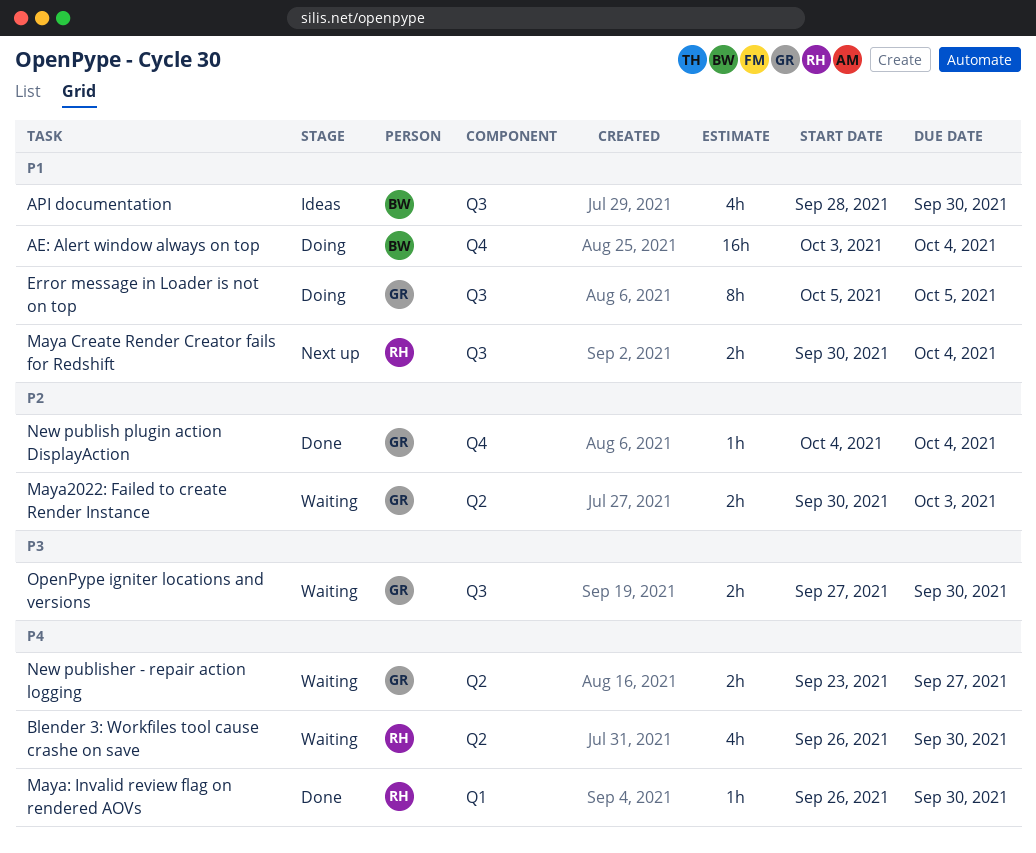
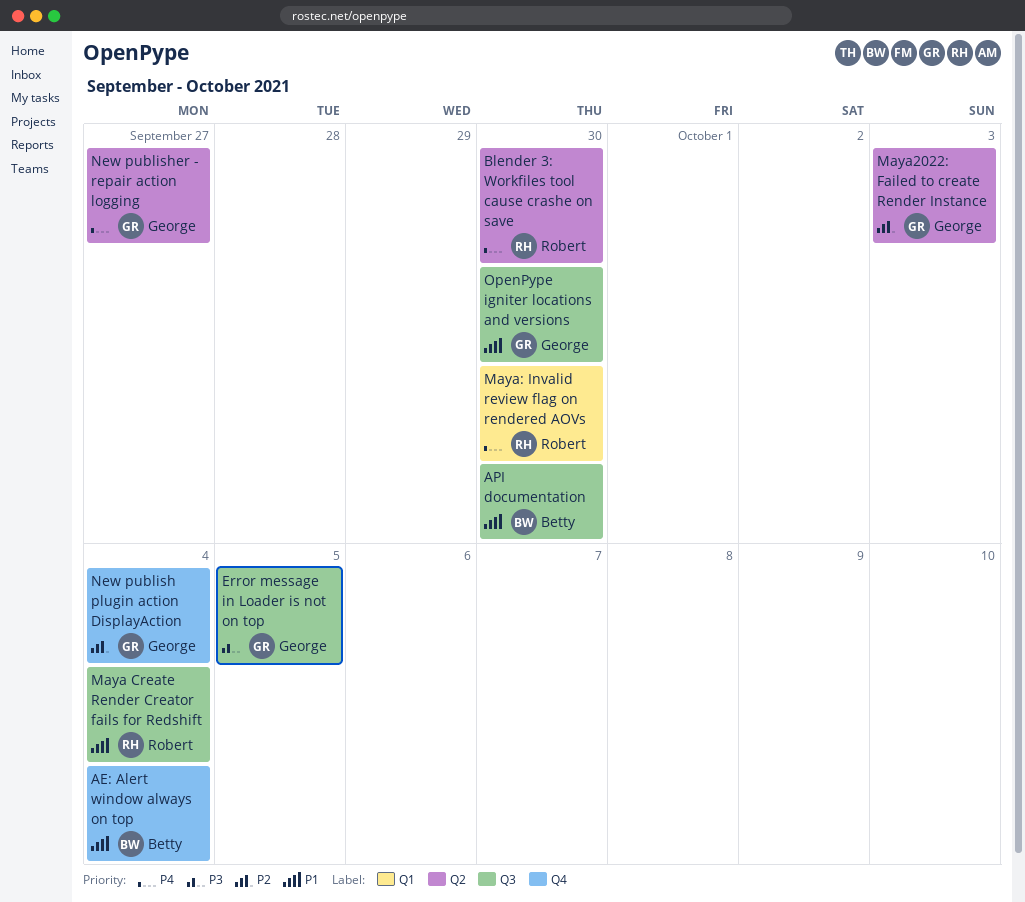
Error message in Loader is not on top, priority: P1 -> P3
OpenPype igniter locations and versions, priority: P3 -> P1

